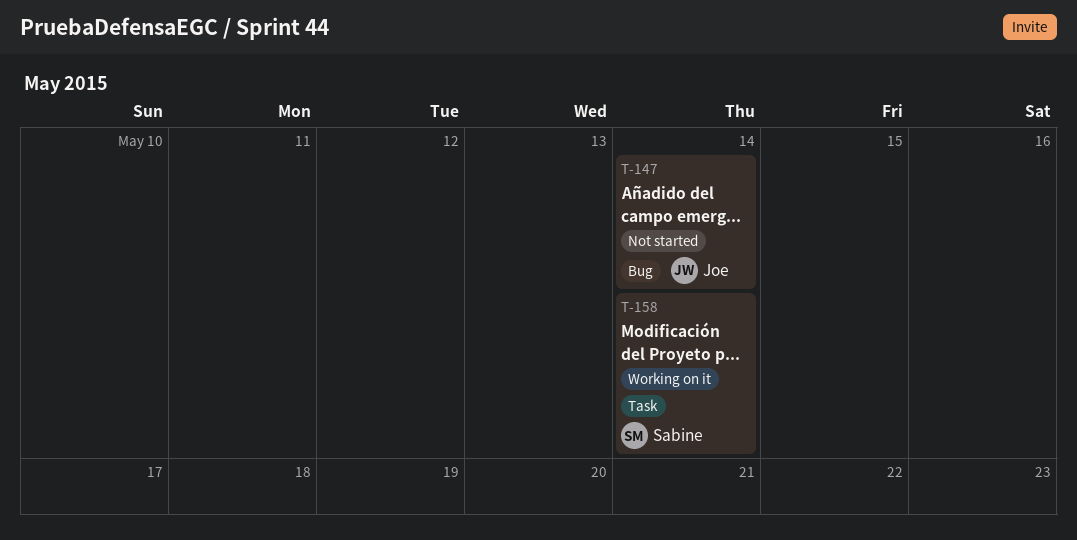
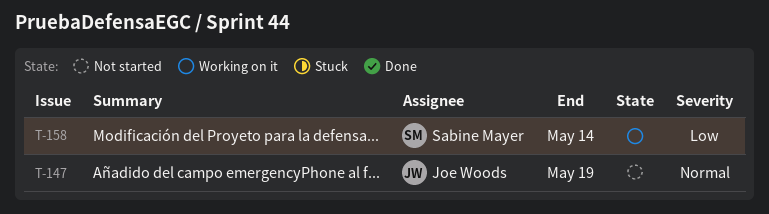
T-147, due: May 14 -> May 19

